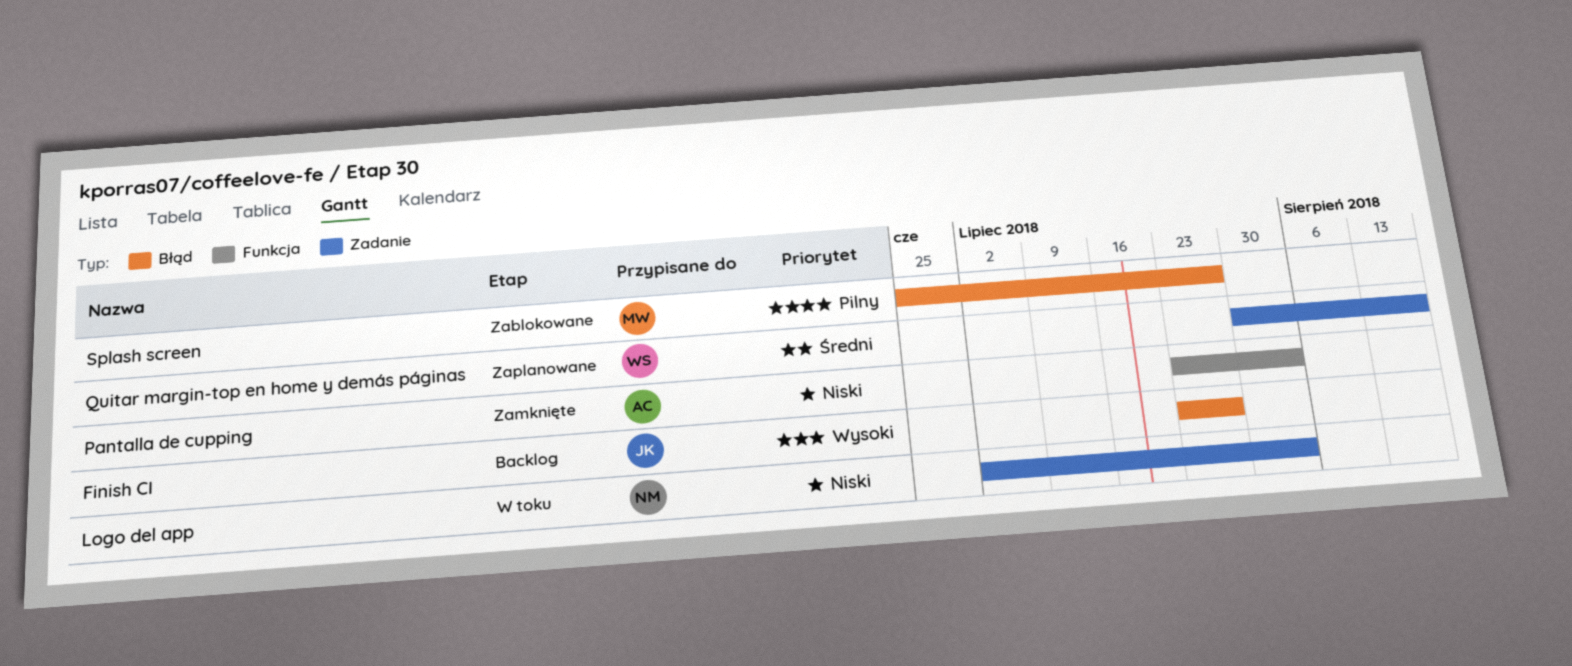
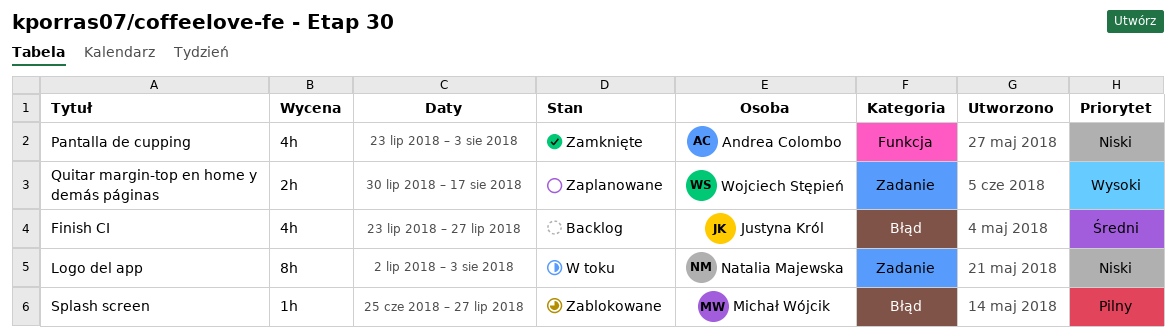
Finish CI, priority: Wysoki -> Średni
Quitar margin-top en home y demás páginas, priority: Średni -> Wysoki

